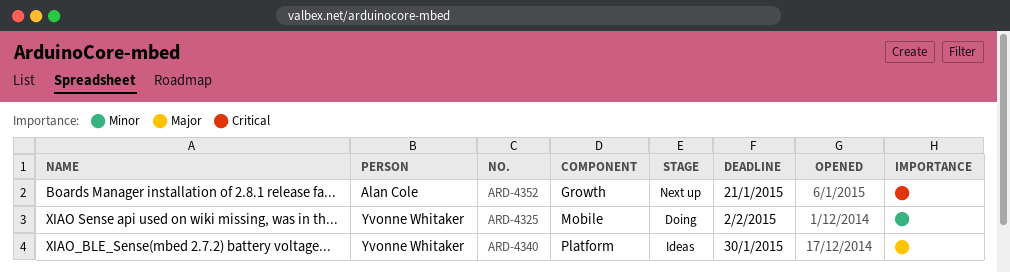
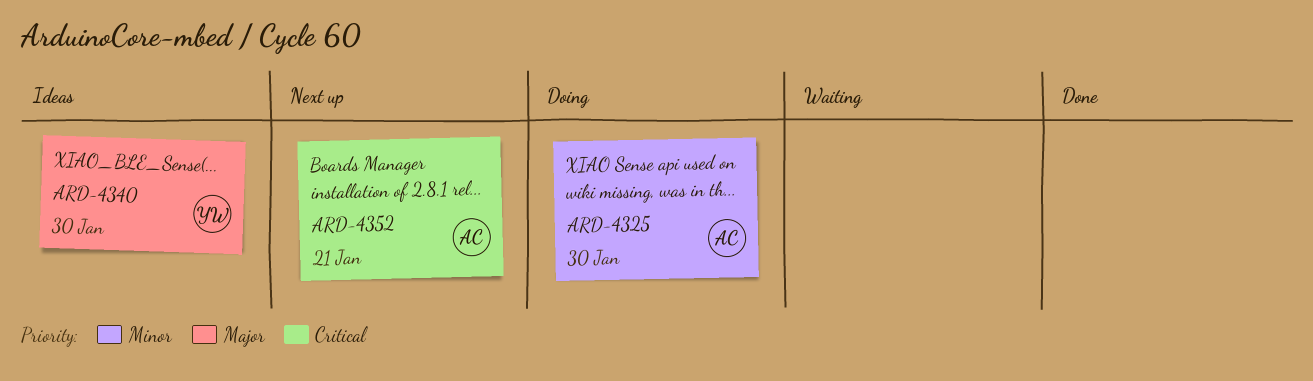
ARD-4325, owner: Yvonne Whitaker -> Alan Cole
ARD-4325, due: Feb 2 -> Jan 30

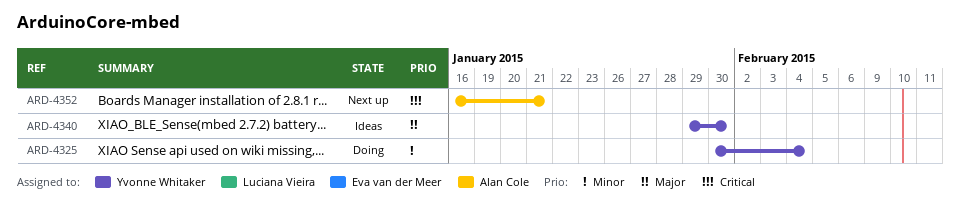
ARD-4325, owner: Alan Cole -> Yvonne Whitaker
ARD-4325, due: Jan 30 -> Feb 4

